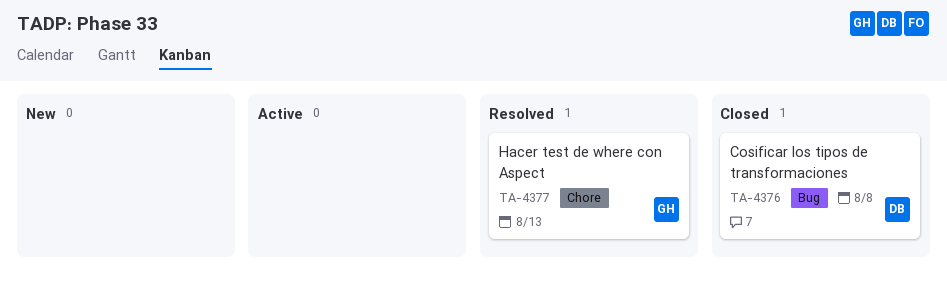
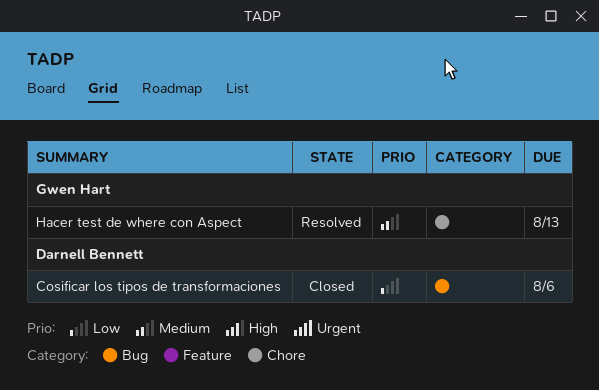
Cosificar los tipos de transformaciones, due: Aug 8 -> Aug 6

